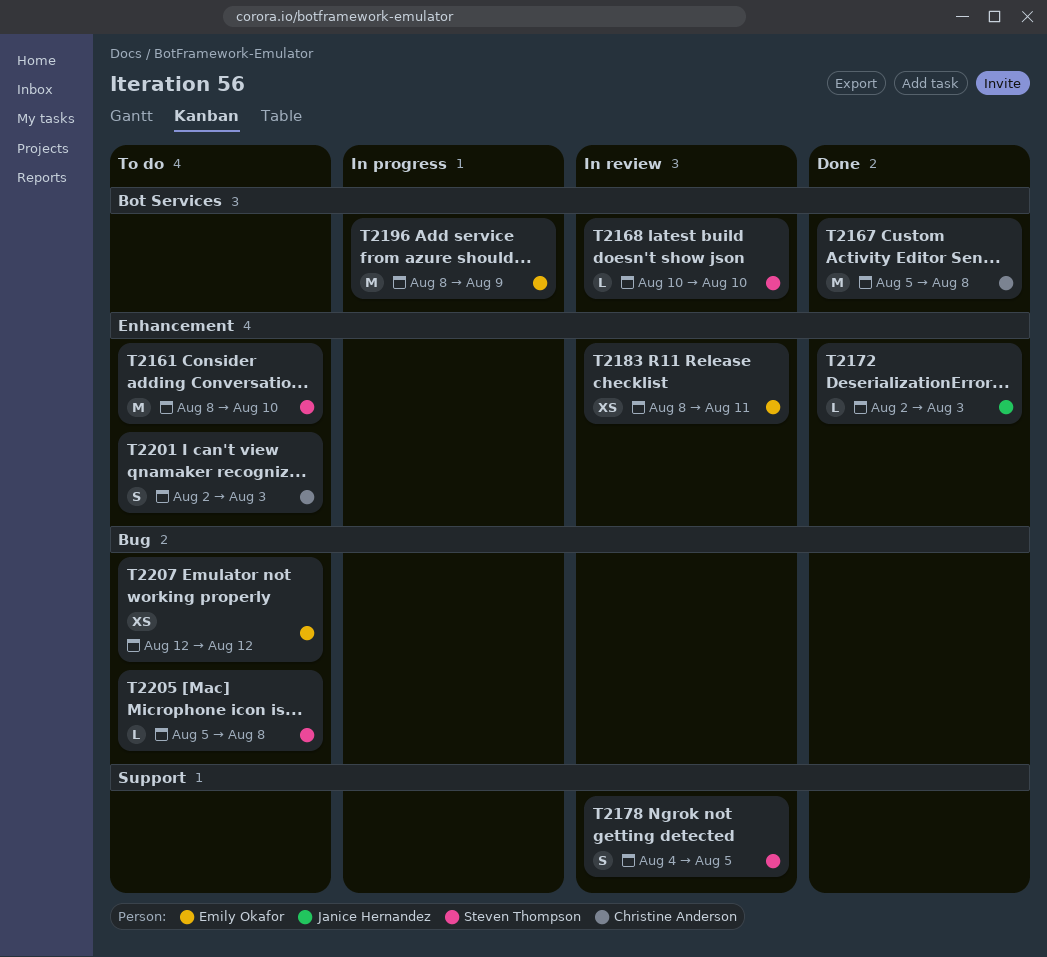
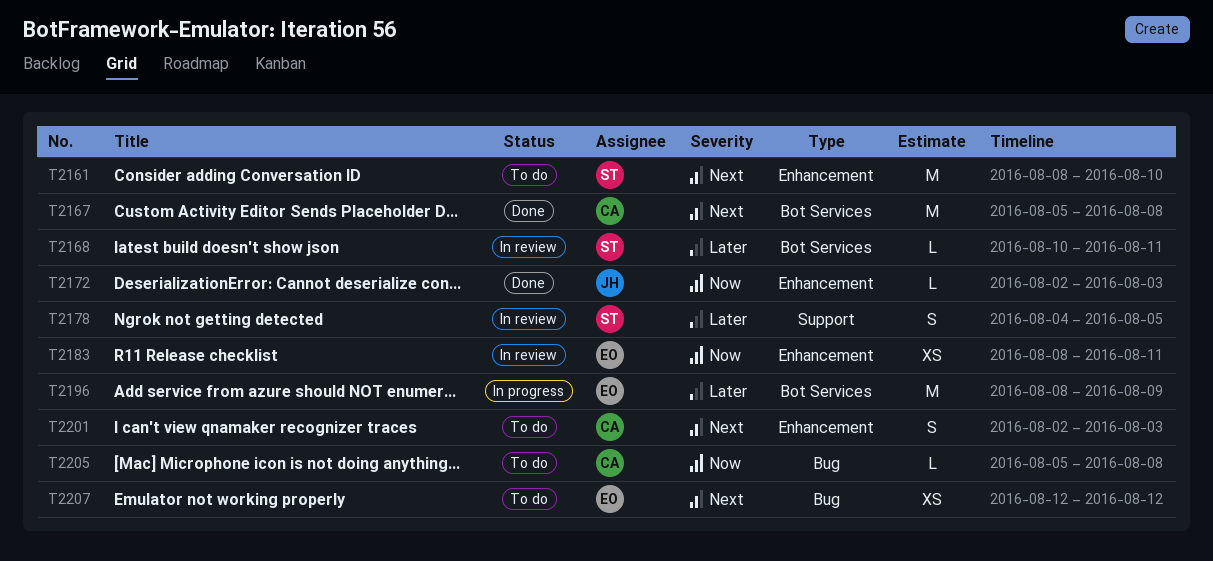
T2168, due: Aug 10 -> Aug 11
T2205, owner: Steven Thompson -> Christine Anderson

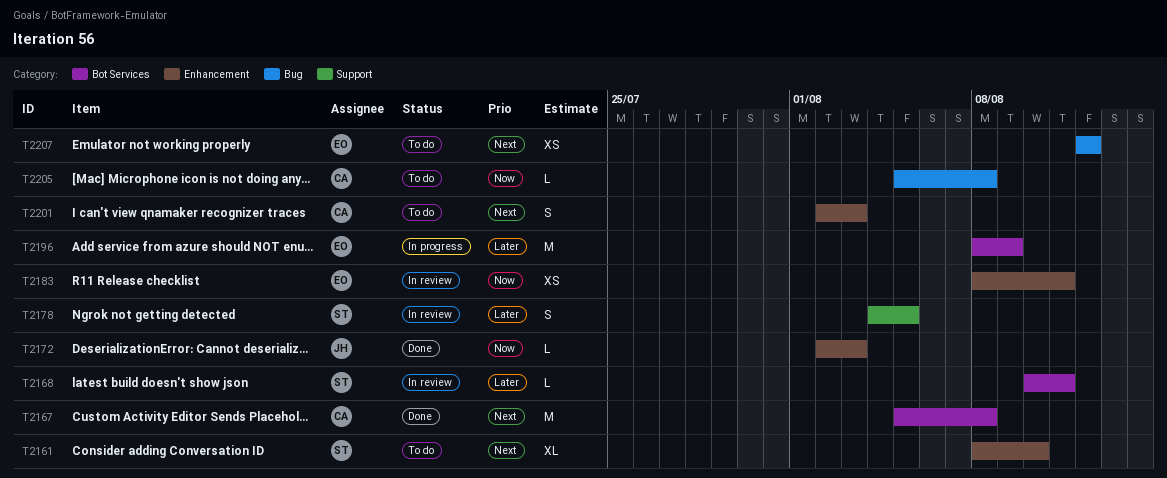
T2161, estimate: M -> XL

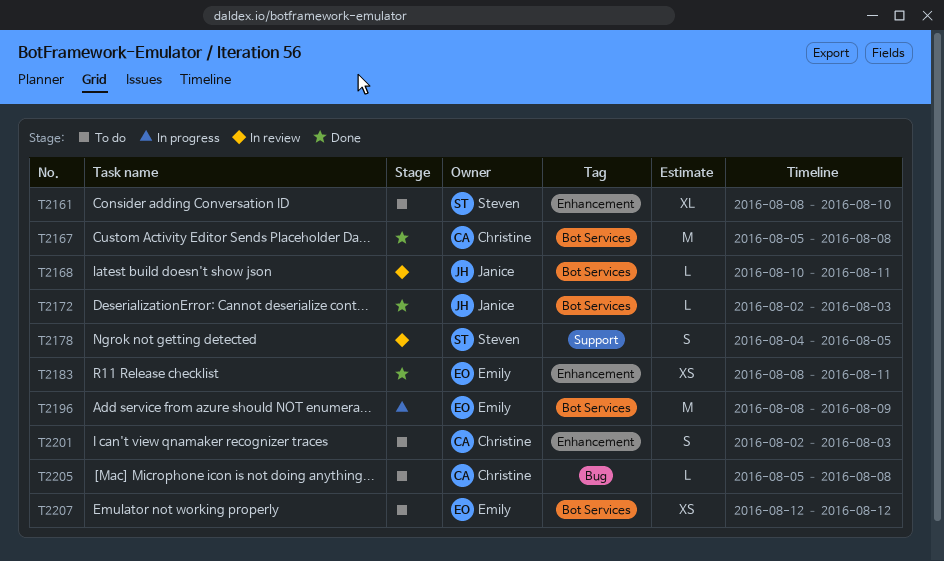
T2168, owner: Steven -> Janice
T2172, label: Enhancement -> Bot Services
T2183, status: In review -> Done
T2207, label: Bug -> Bot Services

